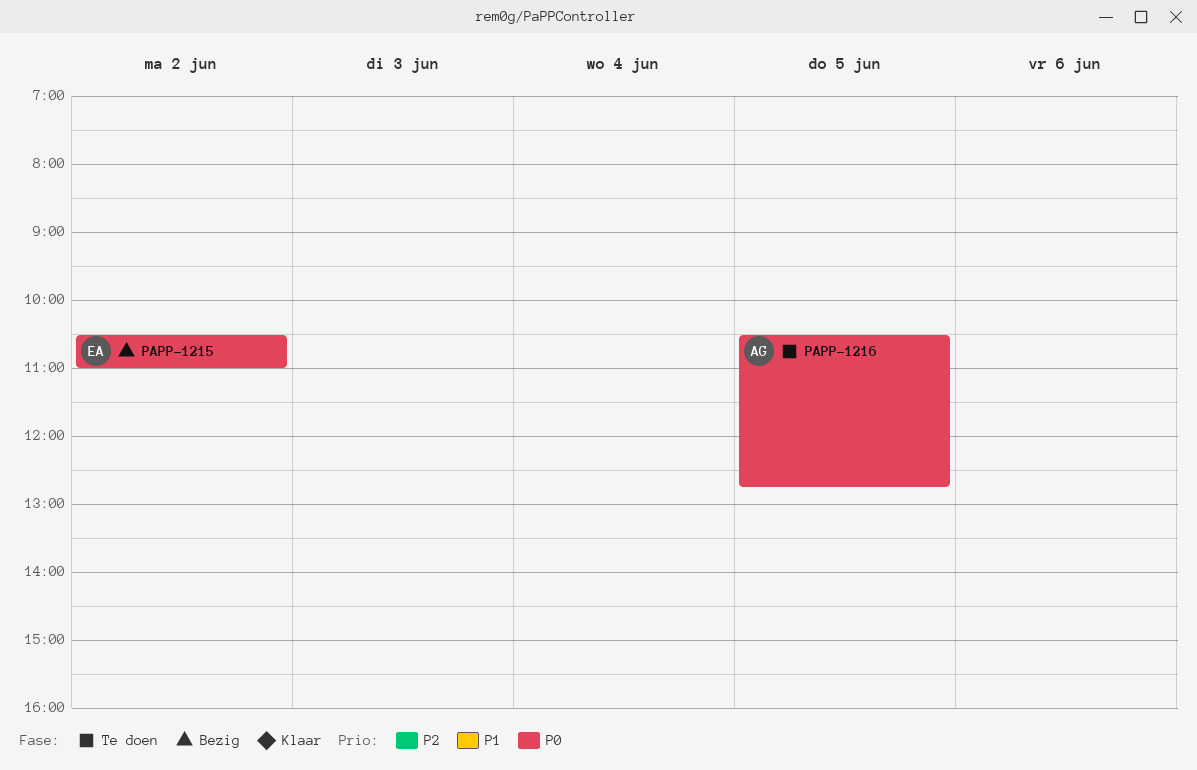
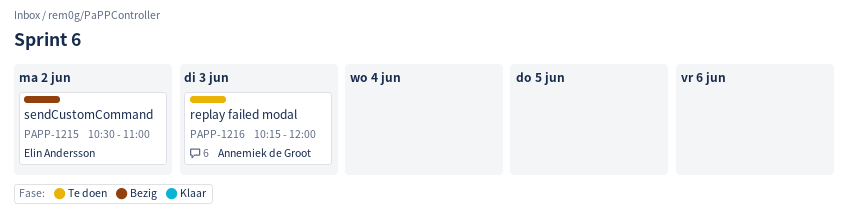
PAPP-1216, day: Jun 5 -> Jun 3
PAPP-1216, begins: 10:30 -> 10:15
PAPP-1216, ends: 12:45 -> 12:00

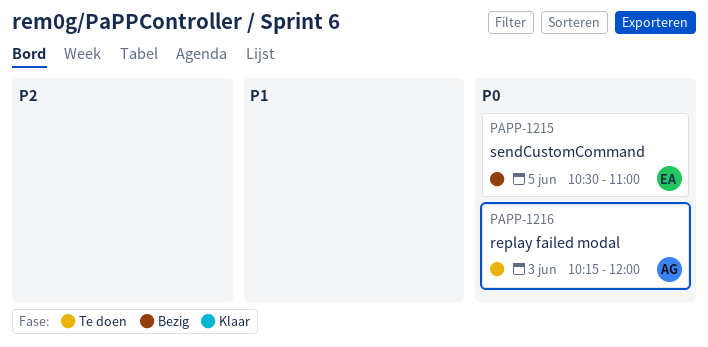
PAPP-1215, day: Jun 2 -> Jun 5

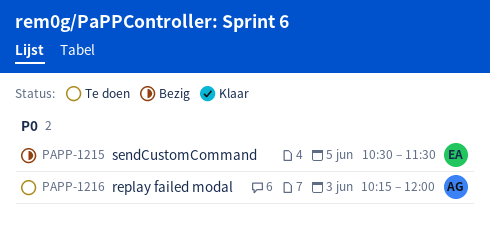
PAPP-1215, ends: 11:00 -> 11:30

